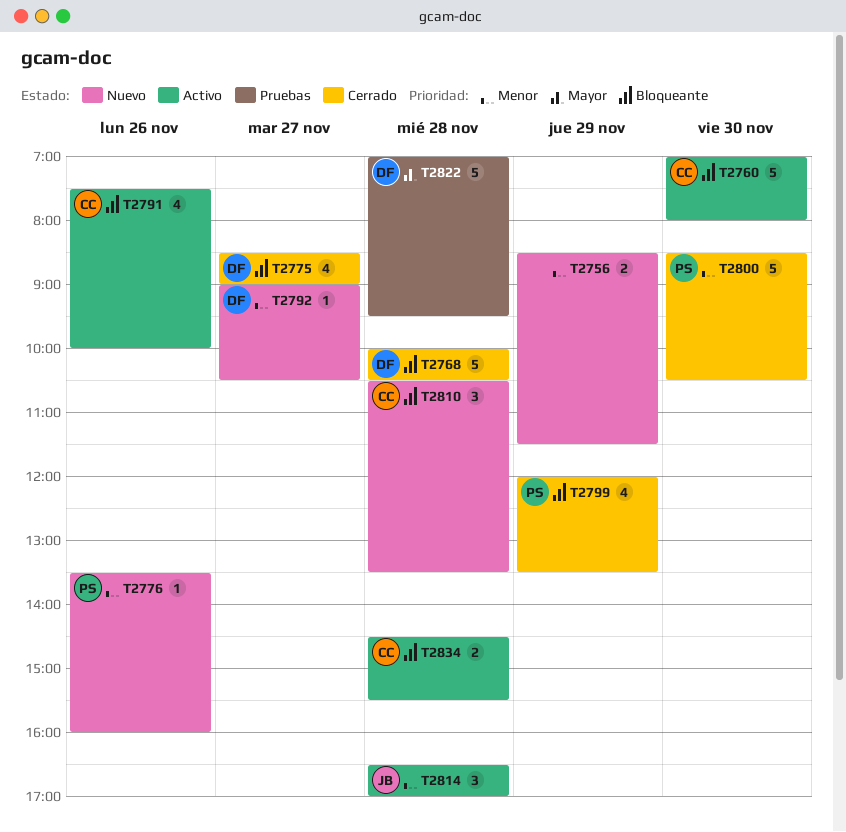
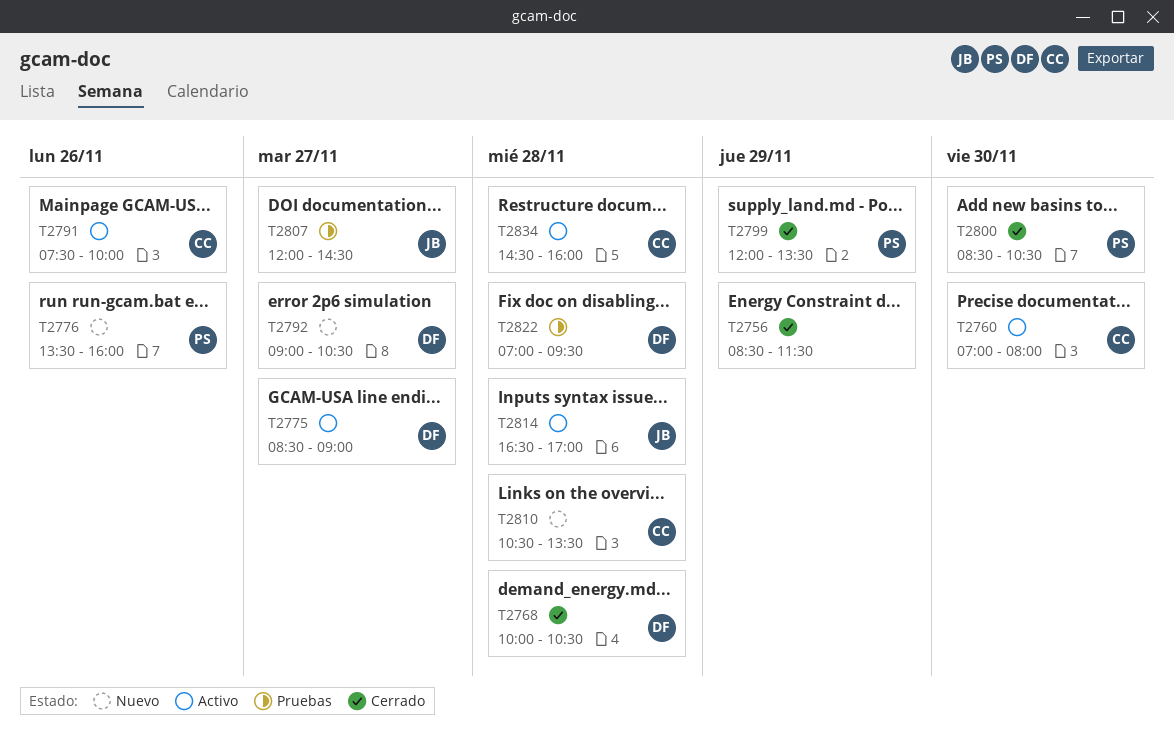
T2756, status: Nuevo -> Cerrado
T2775, status: Cerrado -> Activo
T2807: none -> present
T2834, ends: 15:30 -> 16:00

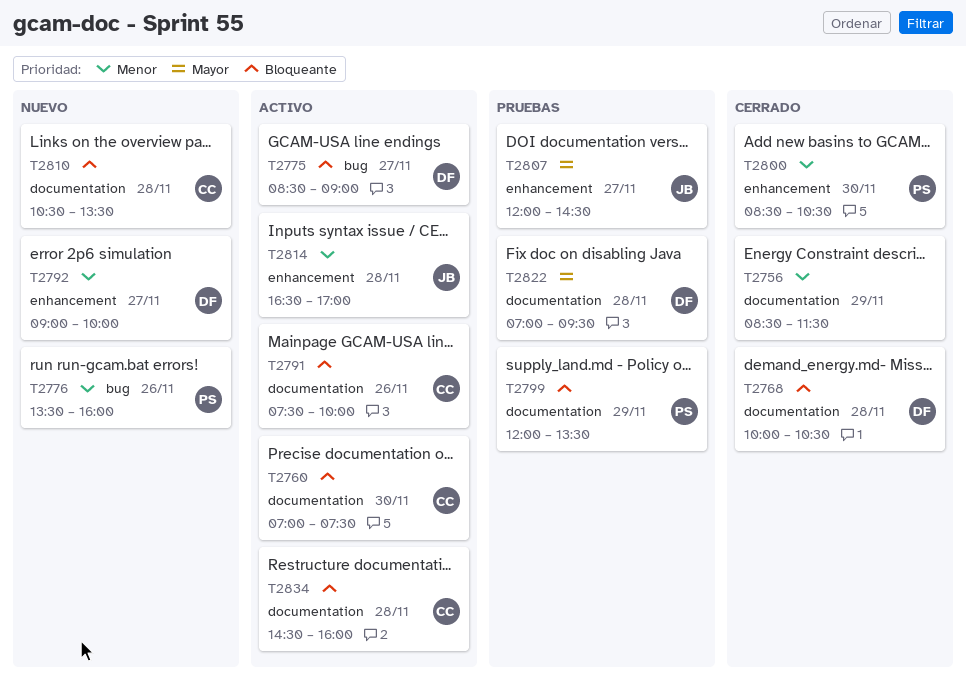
T2760, ends: 08:00 -> 07:30
T2792, ends: 10:30 -> 10:00
T2799, status: Cerrado -> Pruebas

